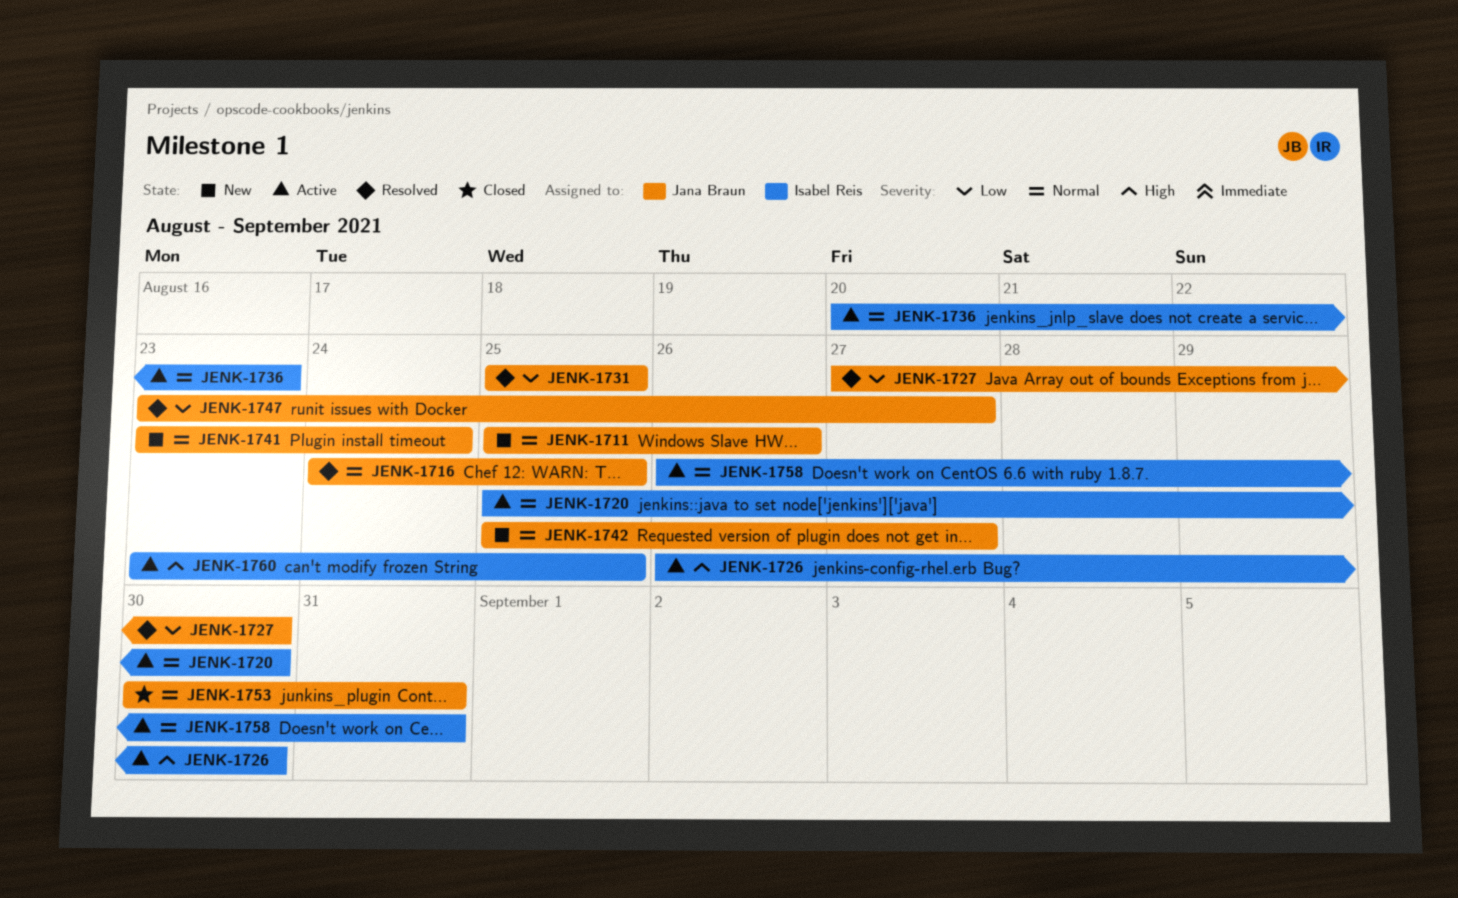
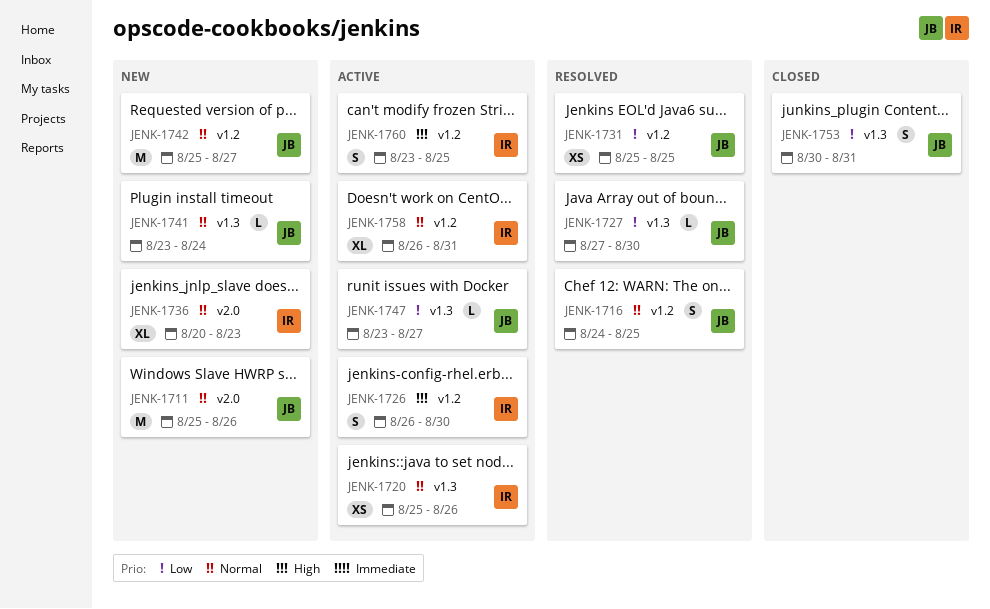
JENK-1720, due: Aug 30 -> Aug 26
JENK-1736, status: Active -> New
JENK-1747, status: Resolved -> Active
JENK-1753, priority: Normal -> Low

